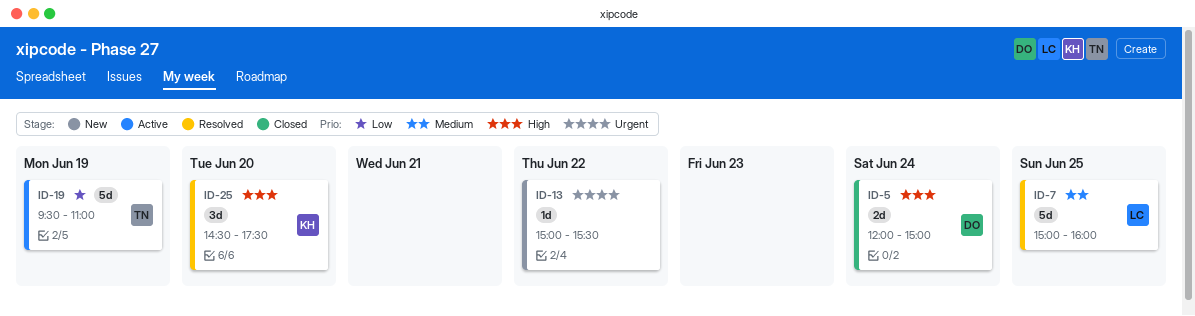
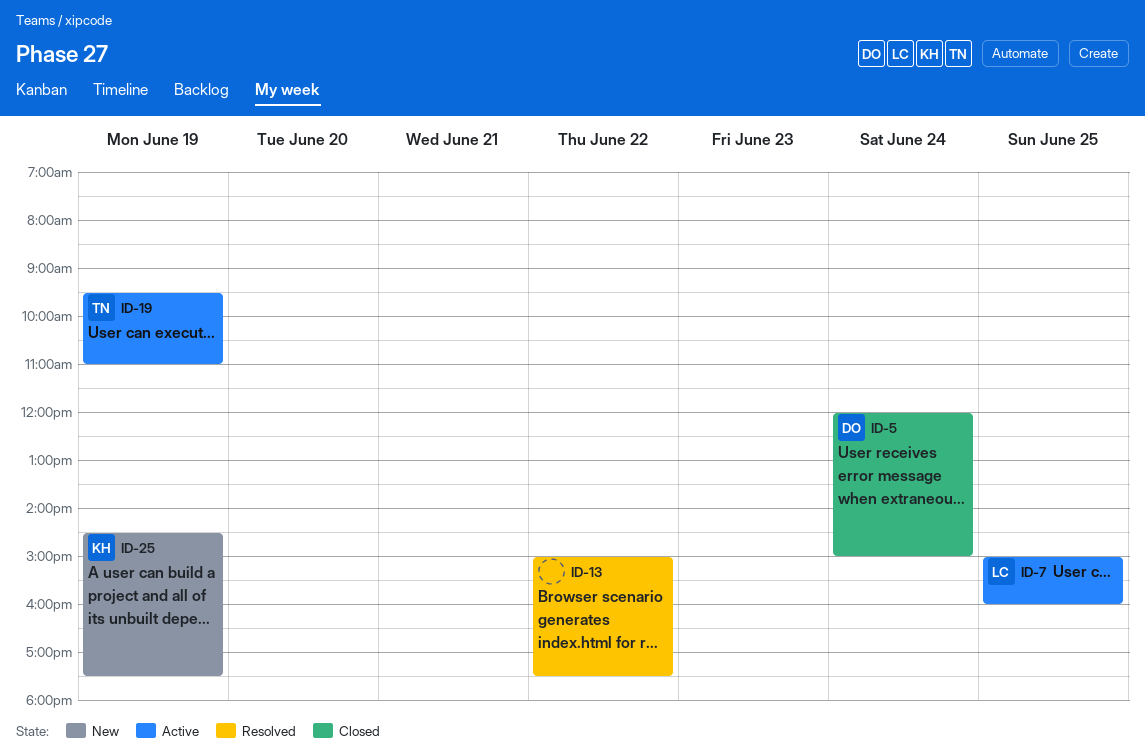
ID-7, status: Resolved -> Active
ID-13, status: New -> Resolved
ID-13, ends: 15:30 -> 17:30
ID-25, status: Resolved -> New
ID-25, day: Jun 20 -> Jun 19

